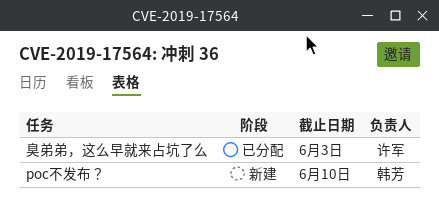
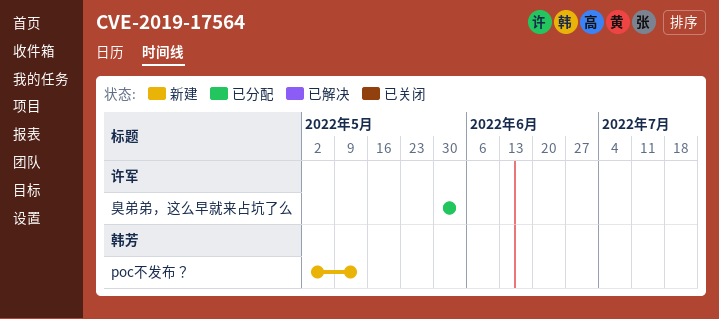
poc不发布？, due: Jun 10 -> May 13

